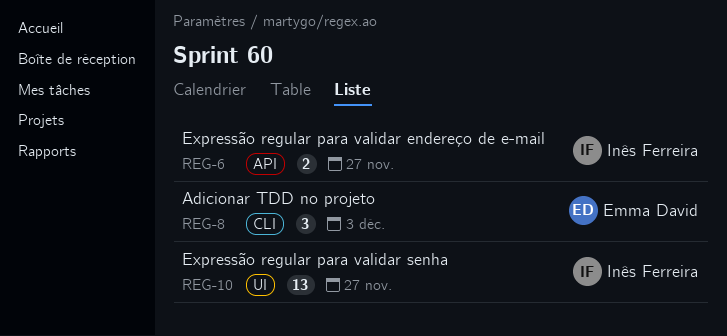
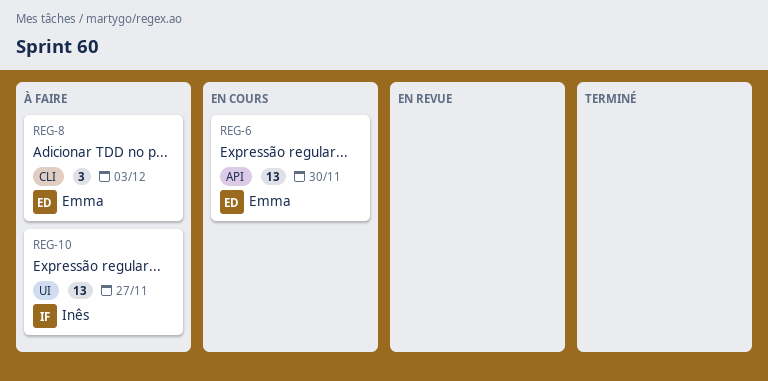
REG-6, owner: Inês Ferreira -> Emma David
REG-6, estimate: 2 -> 13
REG-6, due: Nov 27 -> Nov 30

